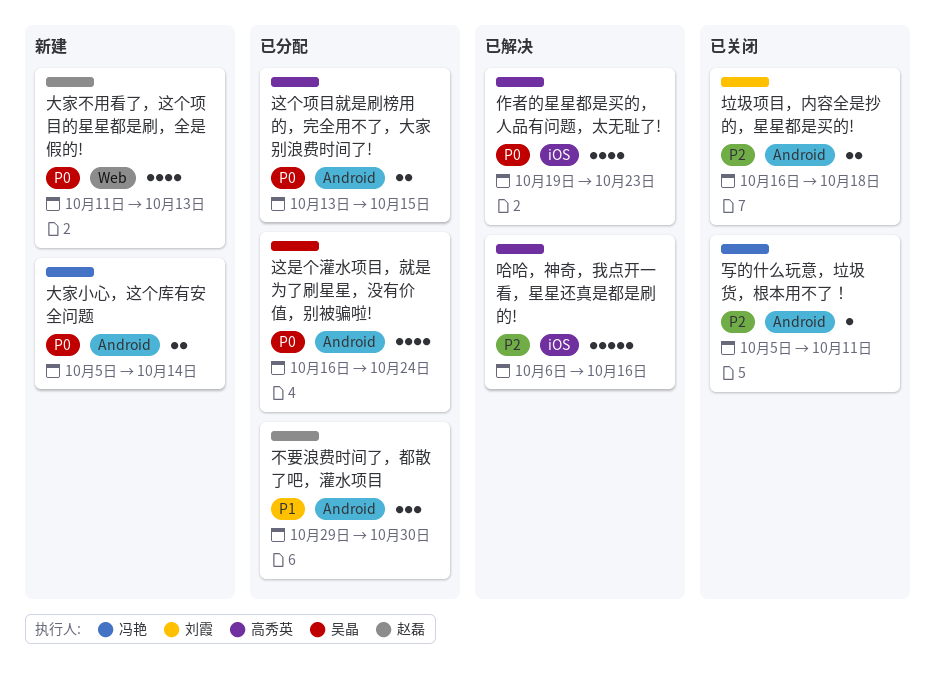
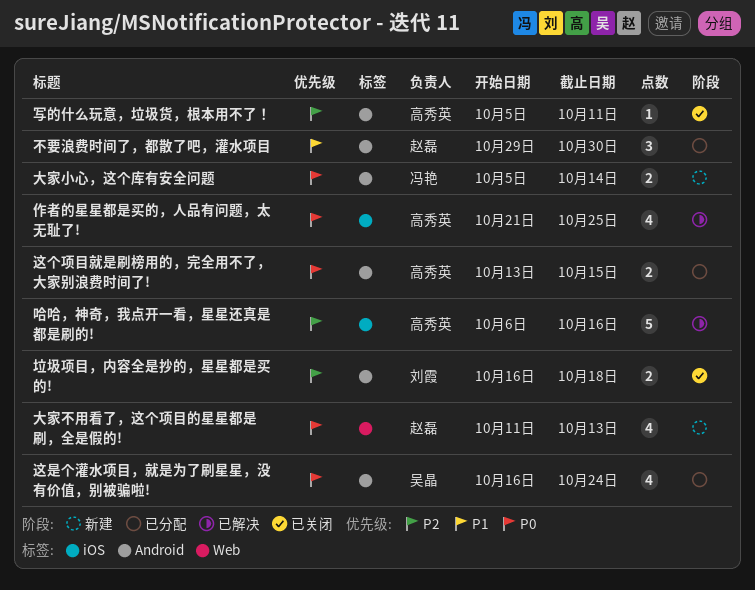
作者的星星都是买的，人品有问题，太无耻了!, start: Oct 19 -> Oct 21
作者的星星都是买的，人品有问题，太无耻了!, due: Oct 23 -> Oct 25
写的什么玩意，垃圾货，根本用不了！, owner: 冯艳 -> 高秀英

